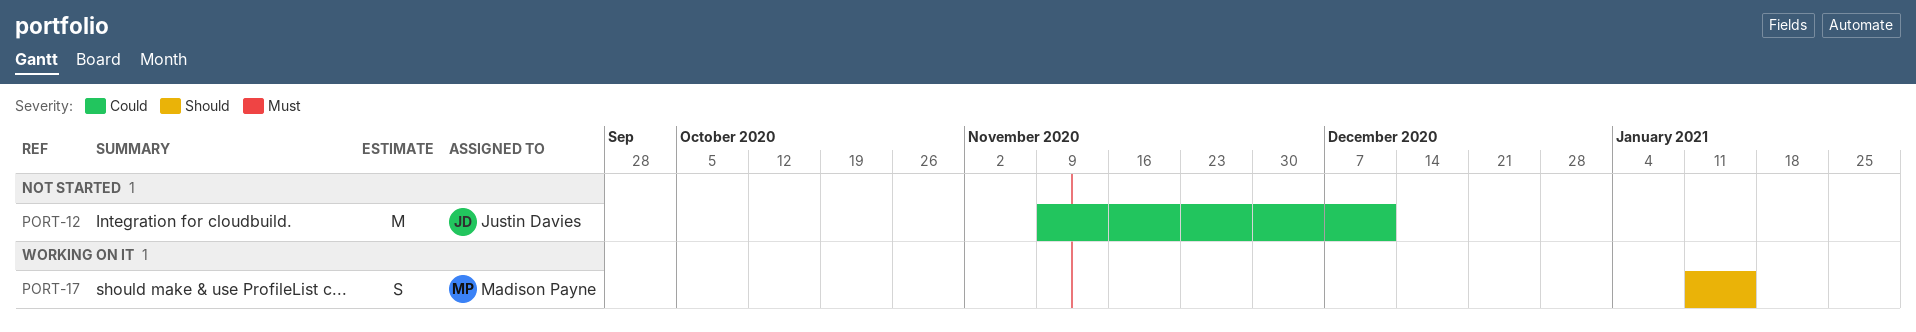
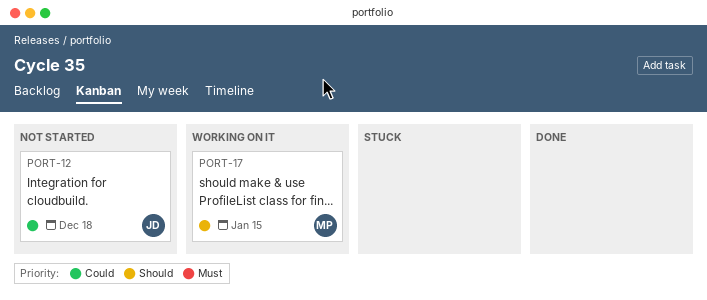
PORT-12, due: Dec 11 -> Dec 18

